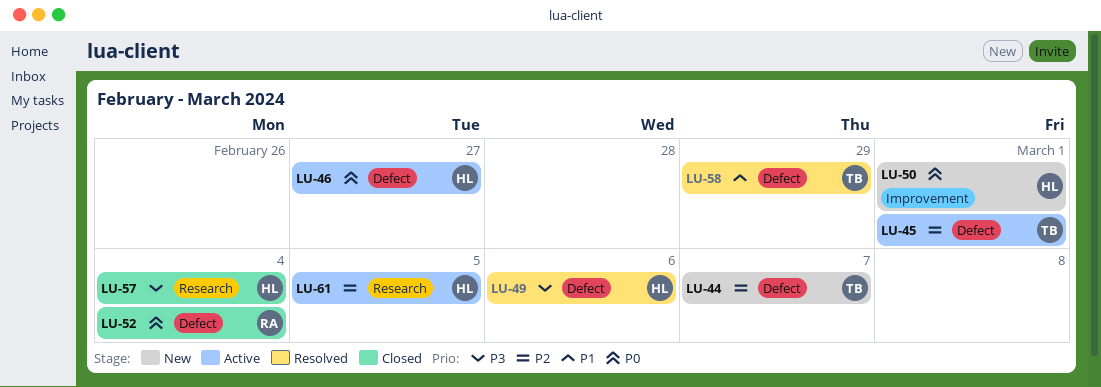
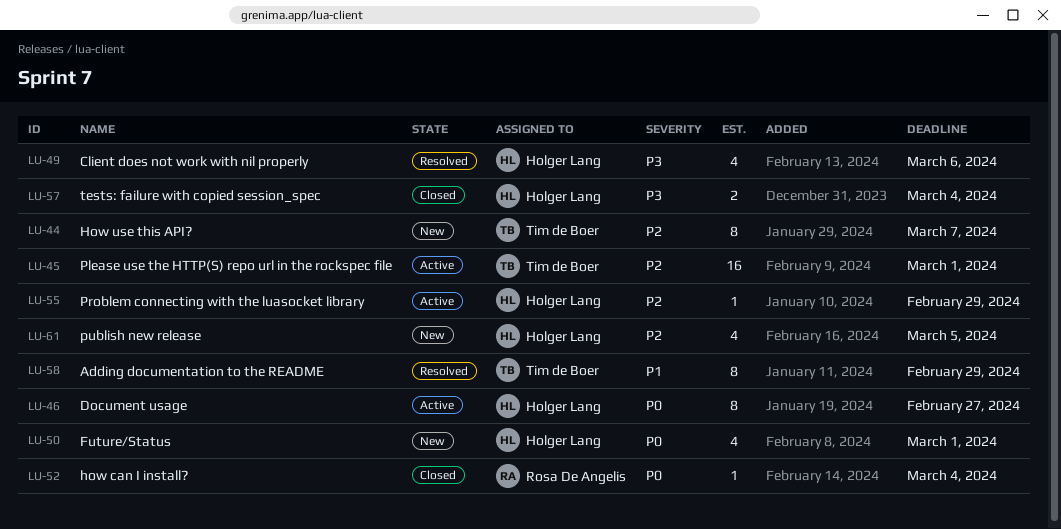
LU-55: none -> present
LU-61, status: Active -> New

